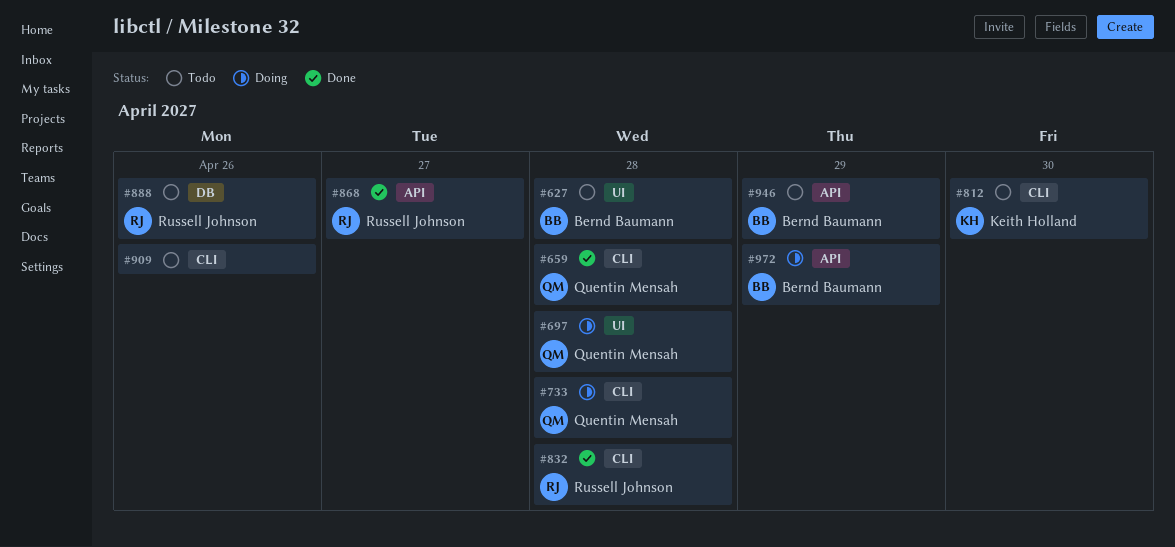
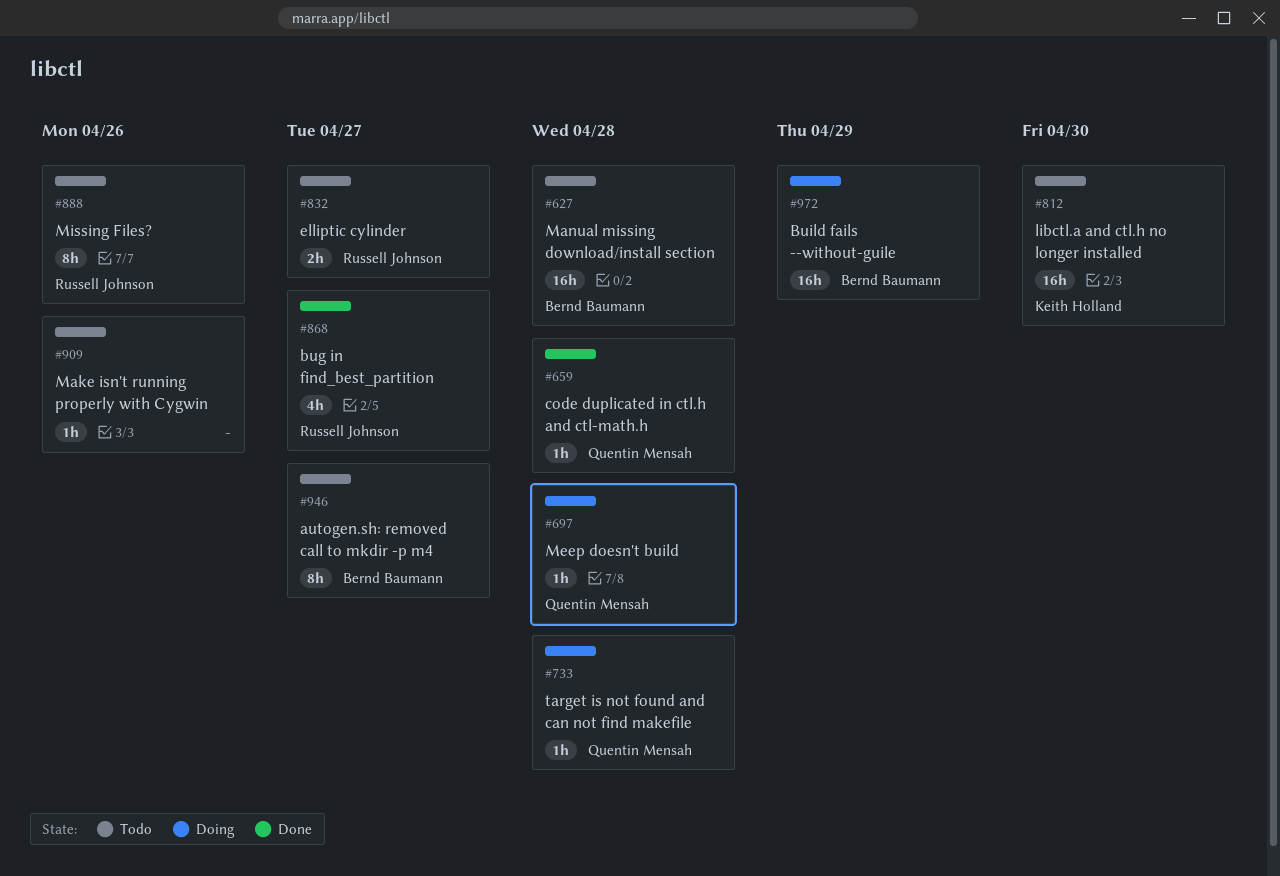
#832, status: Done -> Todo
#832, due: Apr 28 -> Apr 27
#946, due: Apr 29 -> Apr 27

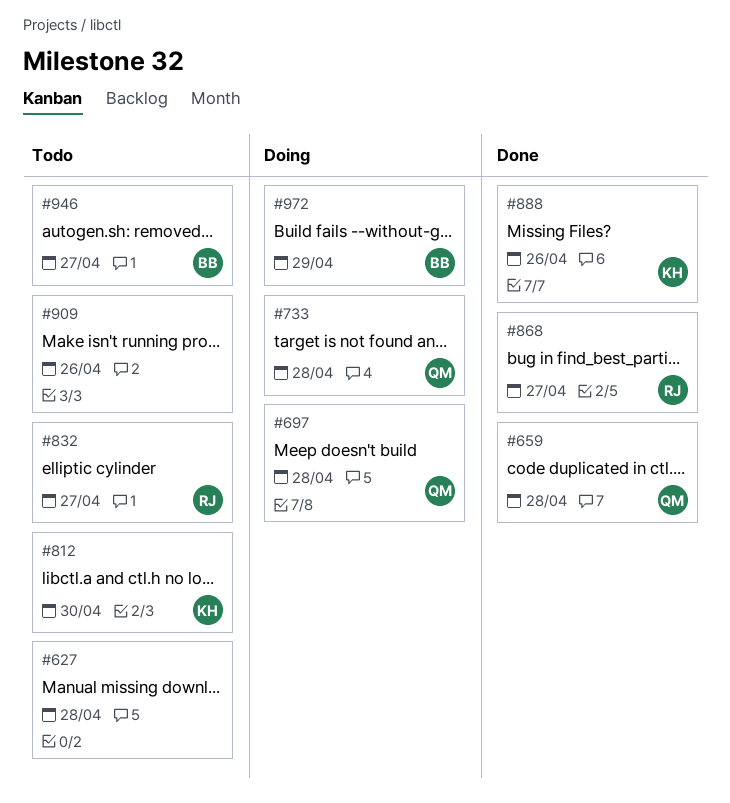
#627, owner: Bernd Baumann -> none
#888, status: Todo -> Done
#888, owner: Russell Johnson -> Keith Holland

